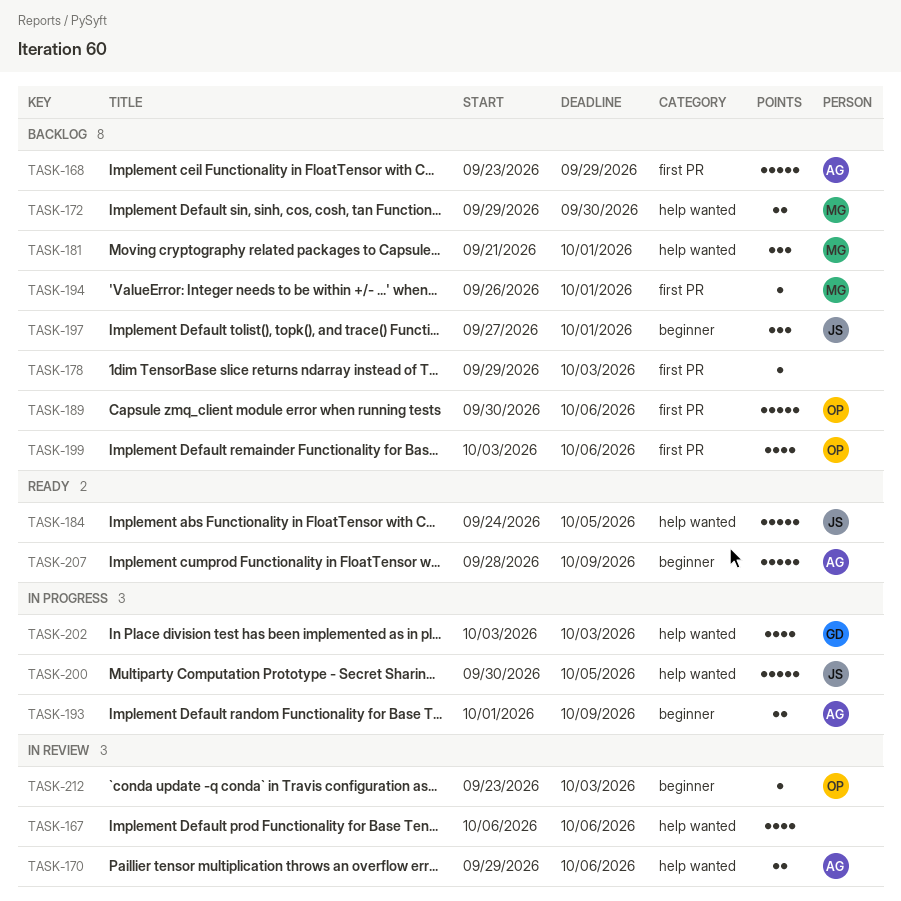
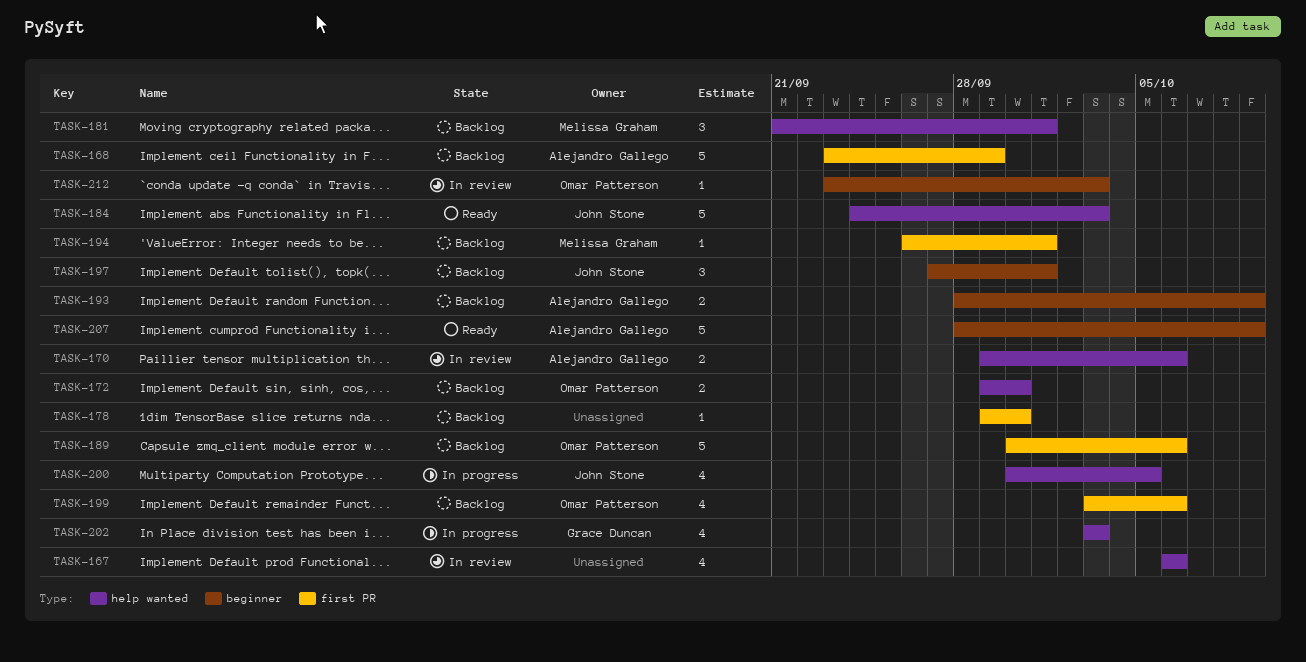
TASK-172, owner: Melissa Graham -> Omar Patterson
TASK-178, due: Oct 3 -> Sep 30
TASK-184, due: Oct 5 -> Oct 3
TASK-193, status: In progress -> Backlog
TASK-193, start: Oct 1 -> Sep 28
TASK-200, estimate: 5 -> 4

